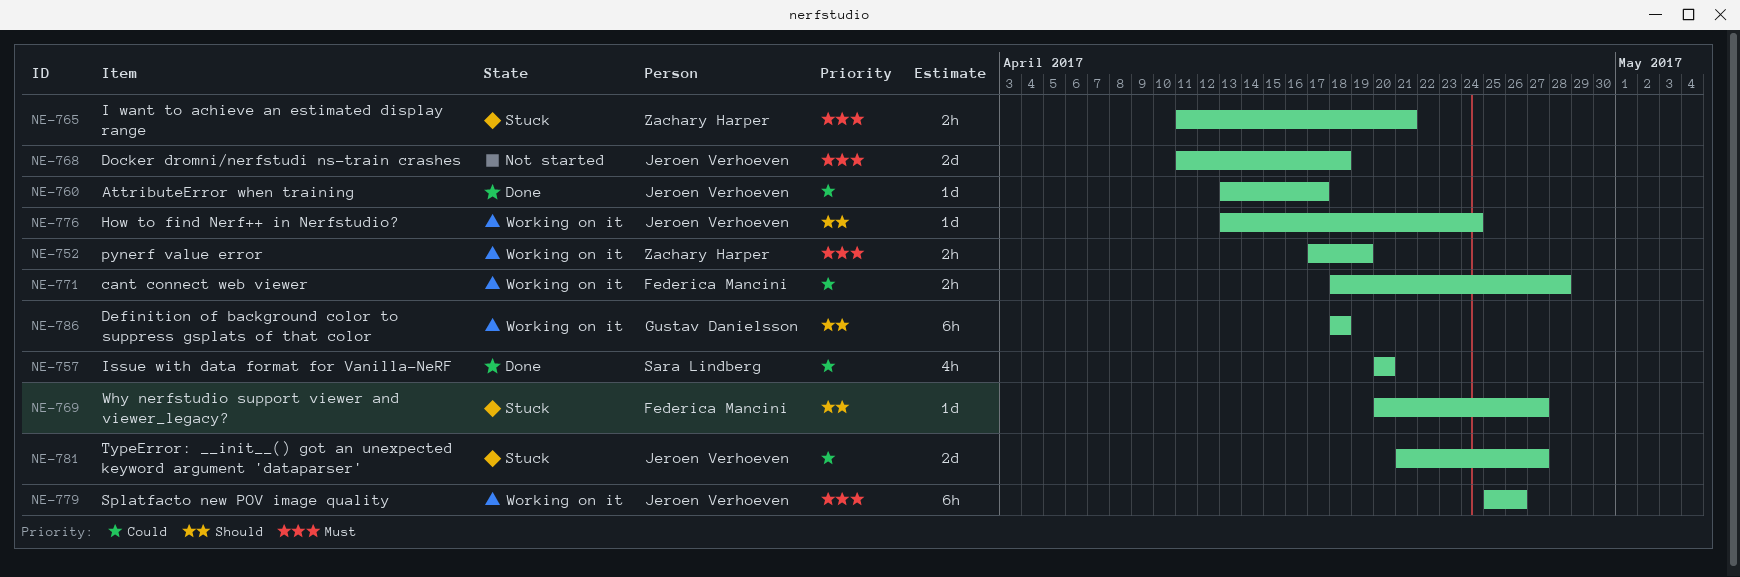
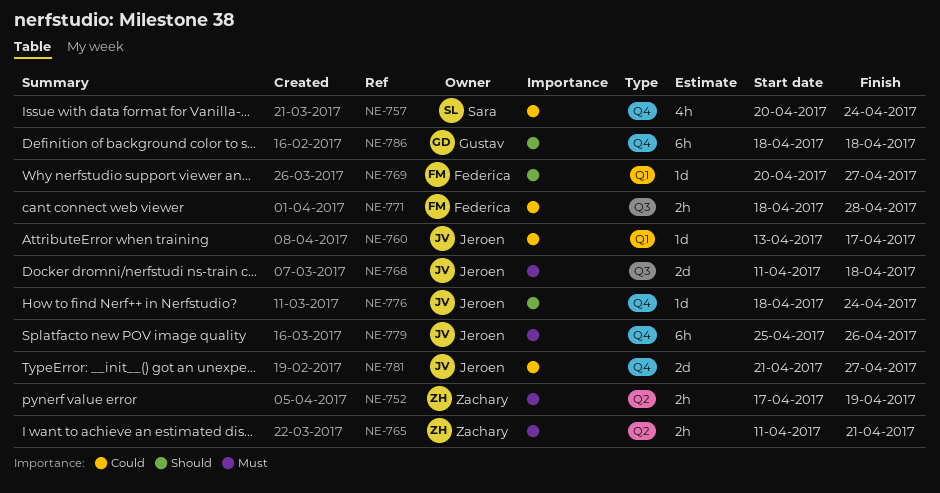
NE-757, due: Apr 20 -> Apr 24
NE-776, start: Apr 13 -> Apr 18

